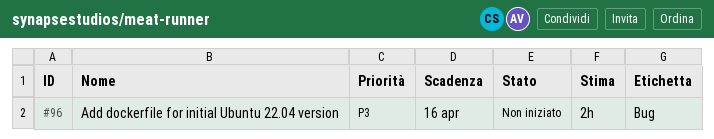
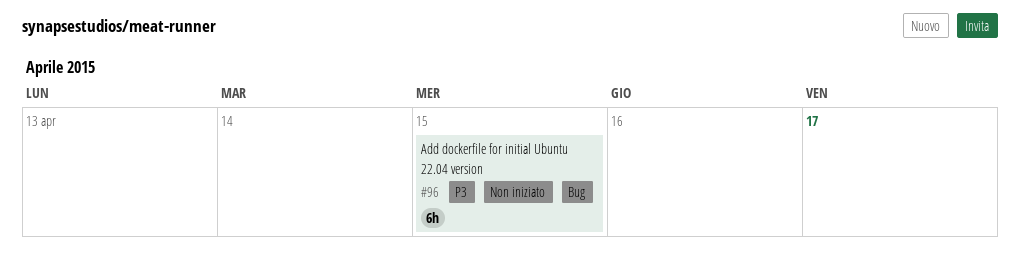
#96, estimate: 2h -> 6h
#96, due: Apr 16 -> Apr 15

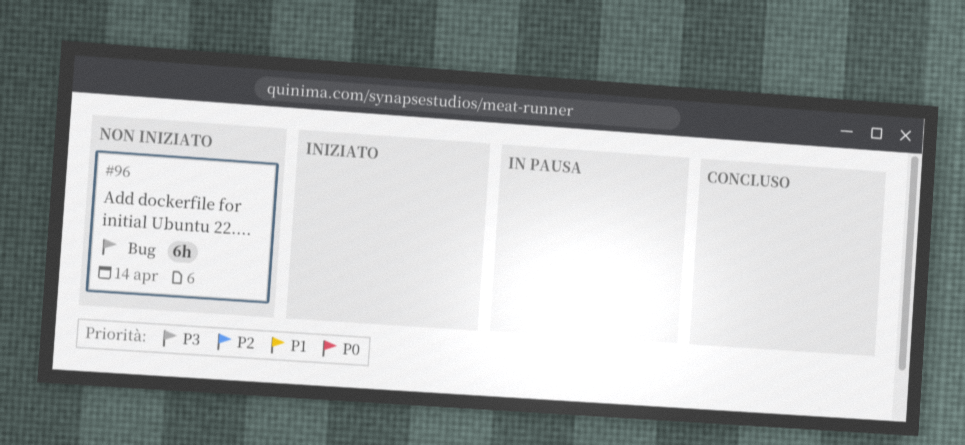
#96, due: Apr 15 -> Apr 14

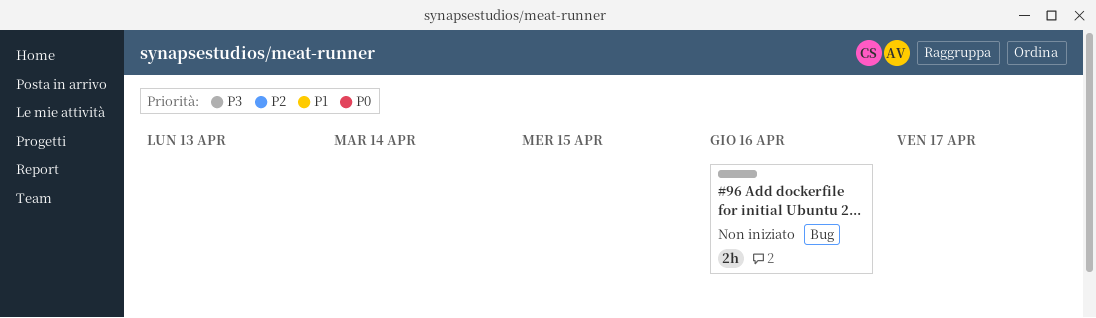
#96, estimate: 6h -> 2h
#96, due: Apr 14 -> Apr 16

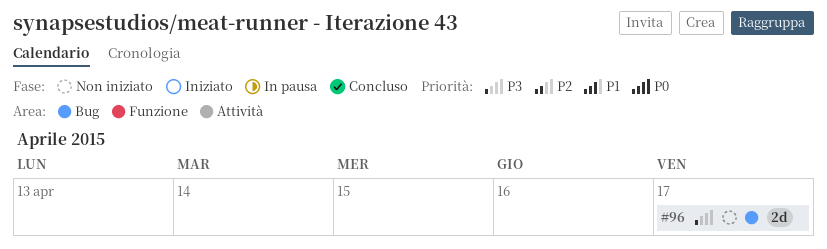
#96, estimate: 2h -> 2d
#96, due: Apr 16 -> Apr 17

